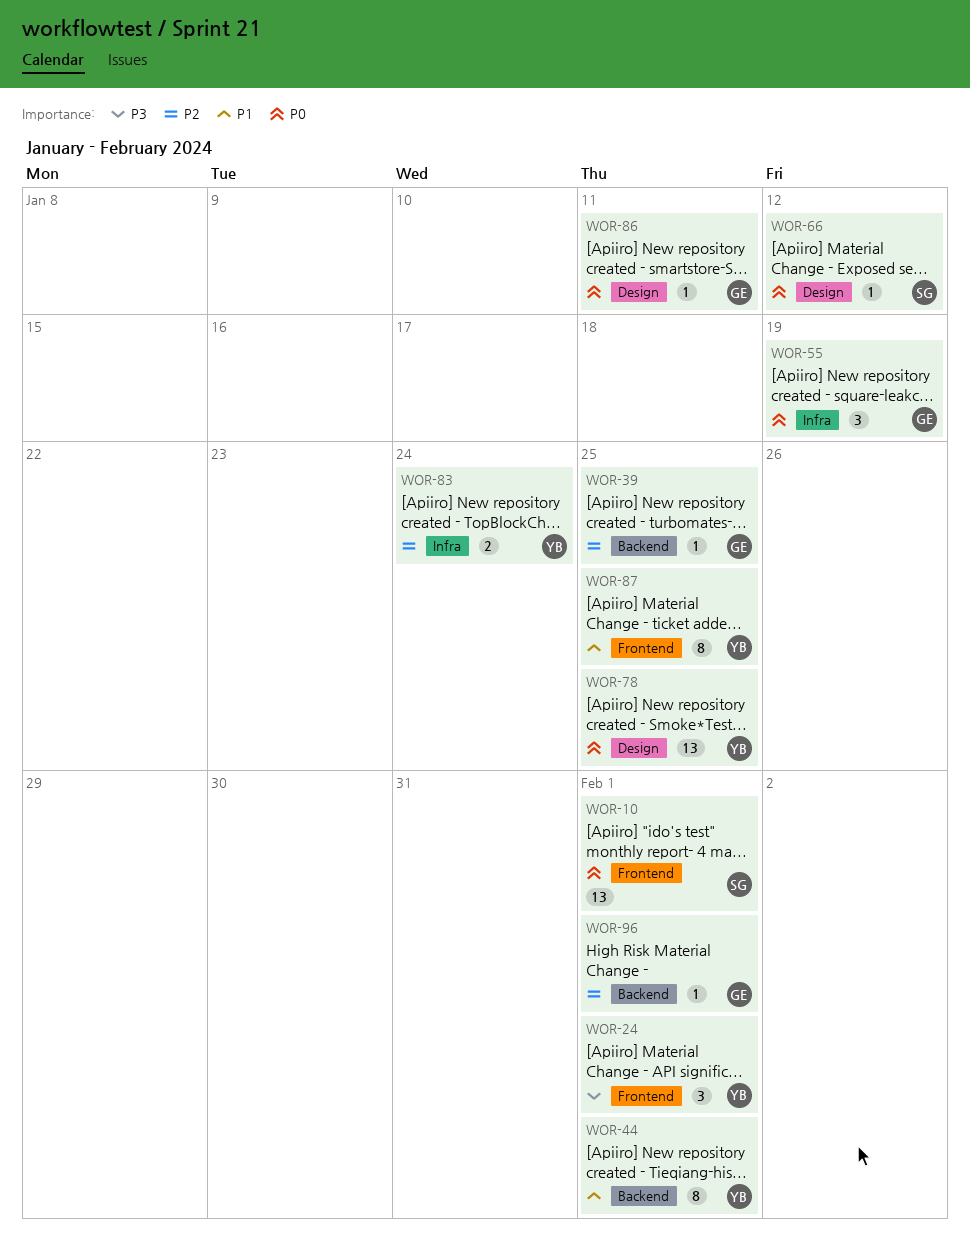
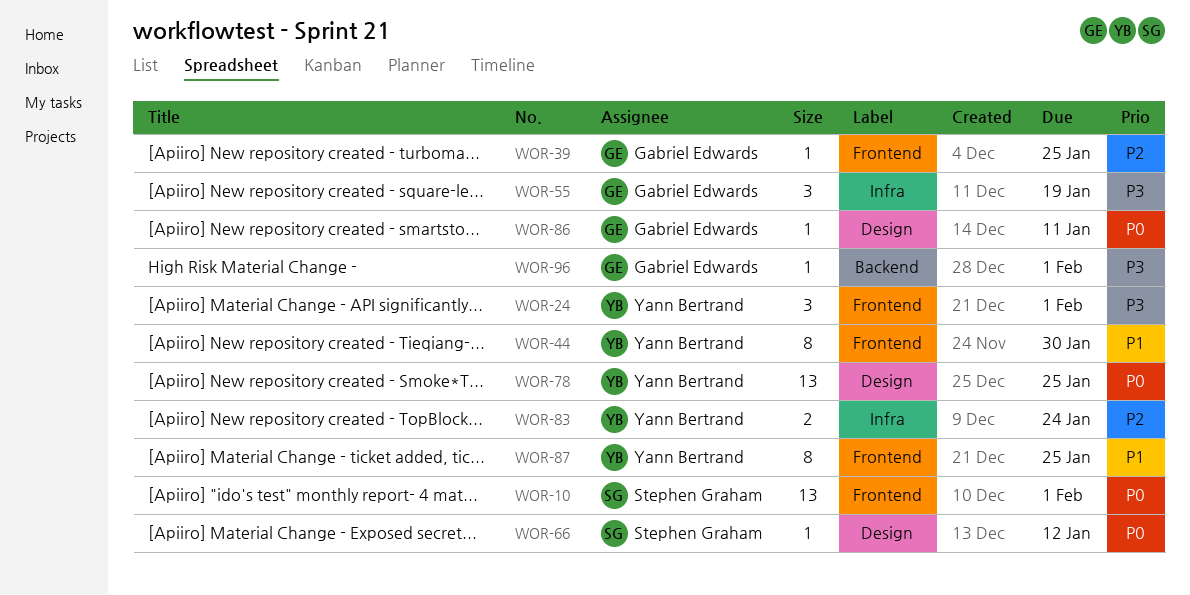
WOR-39, label: Backend -> Frontend
WOR-44, label: Backend -> Frontend
WOR-44, due: Feb 1 -> Jan 30
WOR-55, priority: P0 -> P3
WOR-96, priority: P2 -> P3

